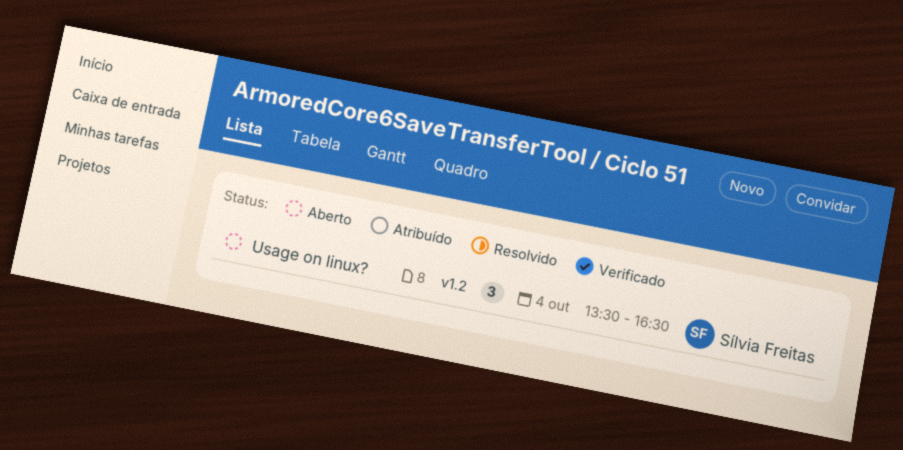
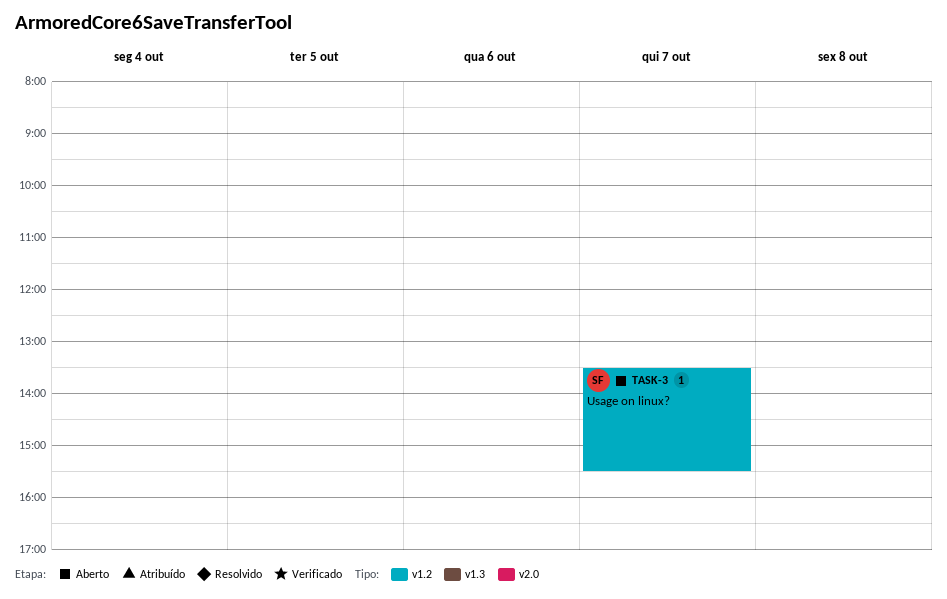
Usage on linux?, estimate: 3 -> 1
Usage on linux?, day: Oct 4 -> Oct 7
Usage on linux?, ends: 16:30 -> 15:30

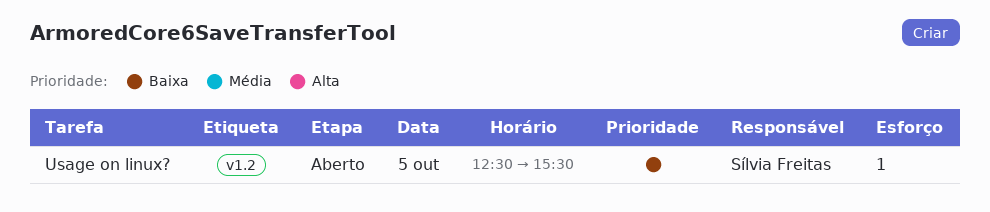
Usage on linux?, day: Oct 7 -> Oct 5
Usage on linux?, begins: 13:30 -> 12:30

